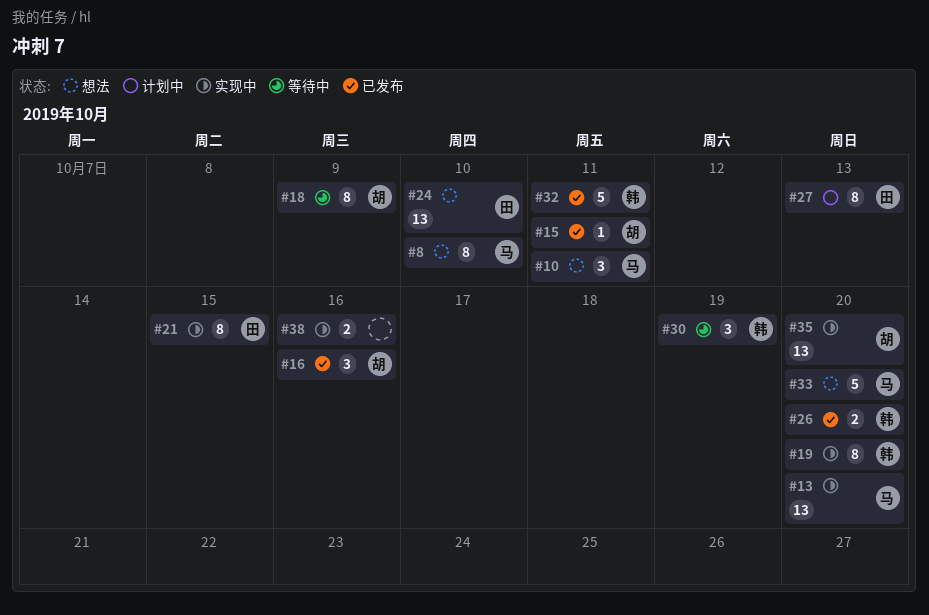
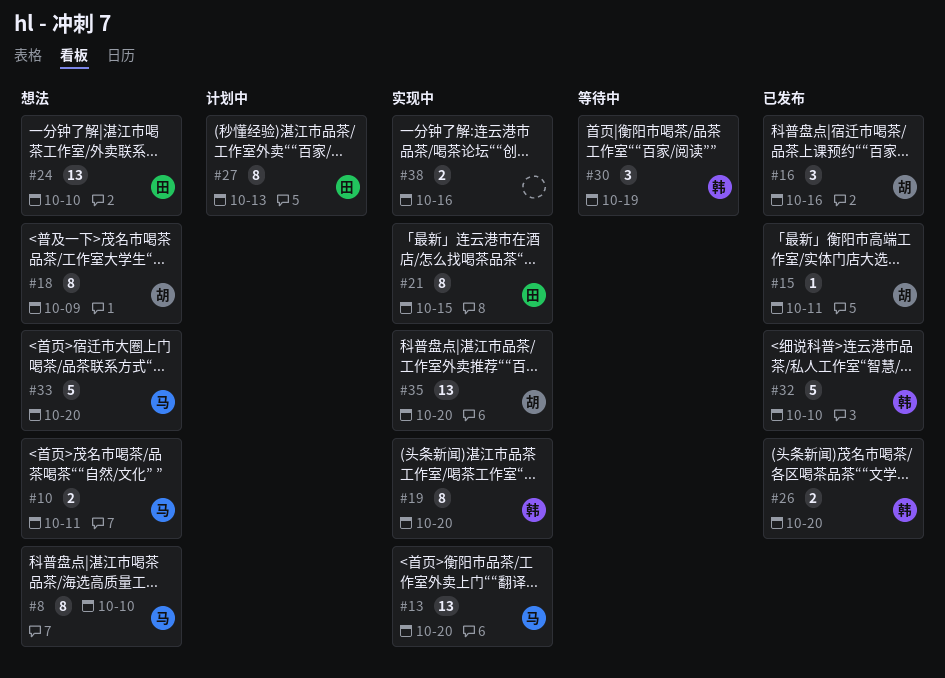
#10, estimate: 3 -> 2
#18, status: 等待中 -> 想法
#32, due: Oct 11 -> Oct 10

